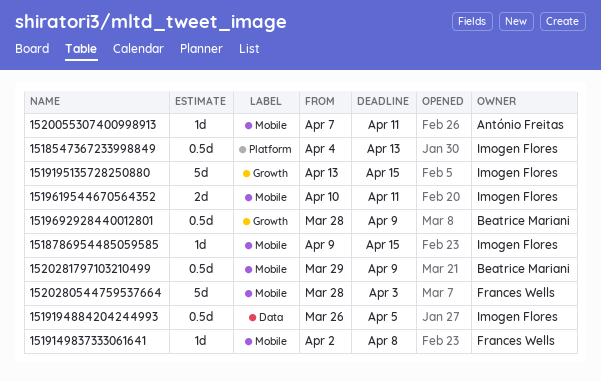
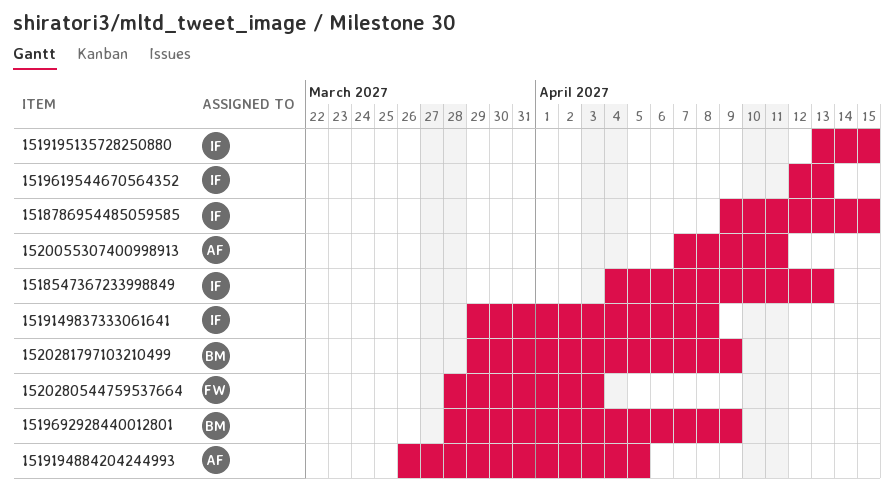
1519149837333061641, owner: Frances Wells -> Imogen Flores
1519149837333061641, start: Apr 2 -> Mar 29
1519194884204244993, owner: Imogen Flores -> António Freitas
1519619544670564352, start: Apr 10 -> Apr 12
1519619544670564352, due: Apr 11 -> Apr 13

